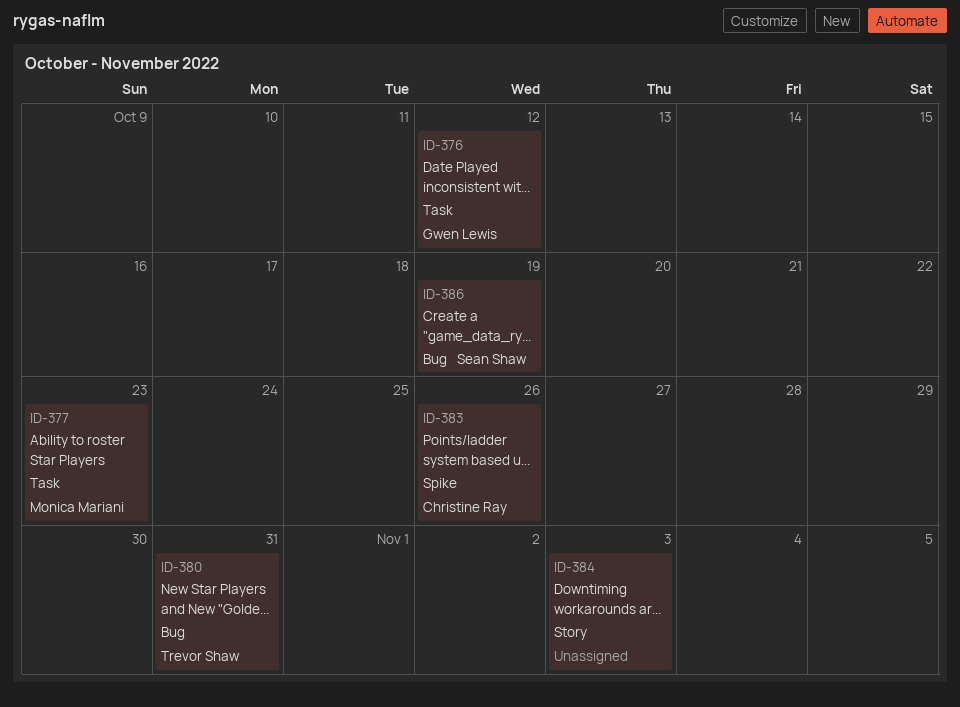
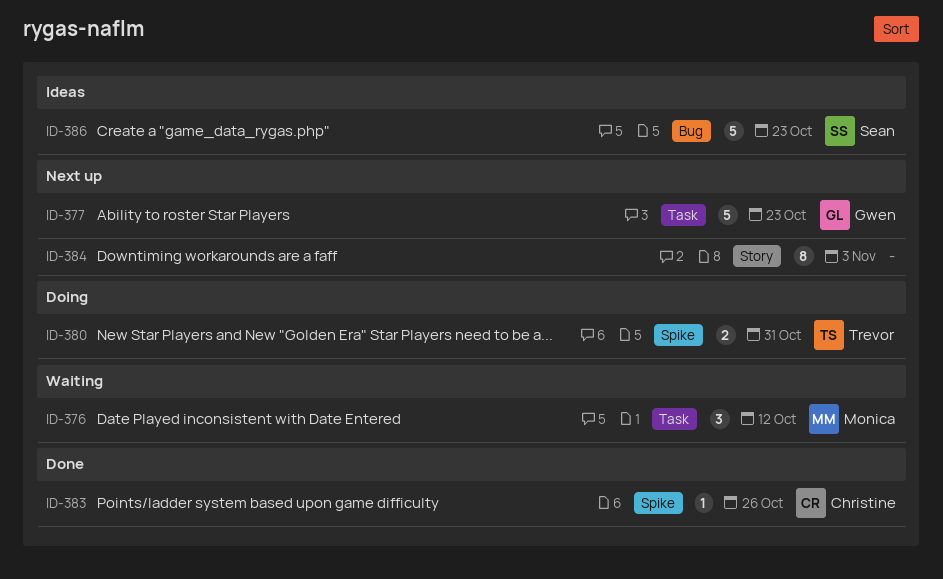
ID-376, owner: Gwen Lewis -> Monica Mariani
ID-377, owner: Monica Mariani -> Gwen Lewis
ID-380, label: Bug -> Spike
ID-386, due: Oct 19 -> Oct 23

